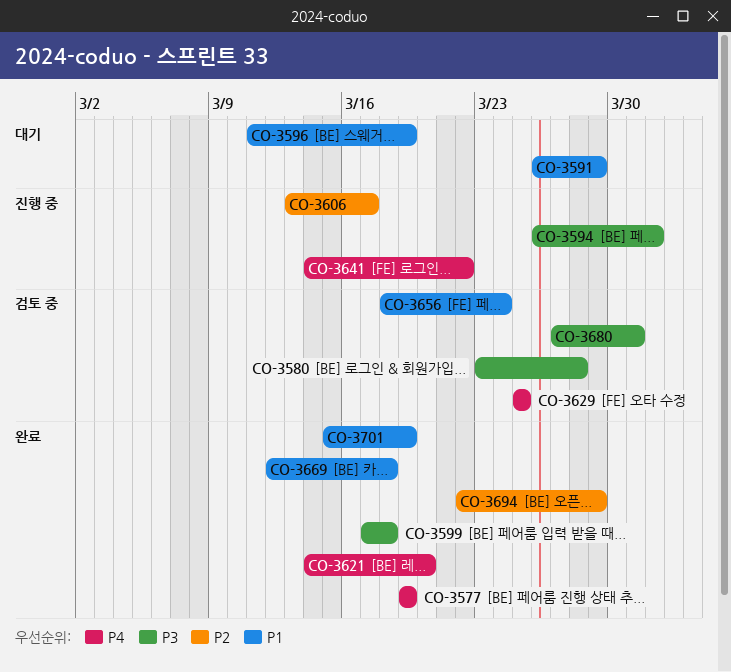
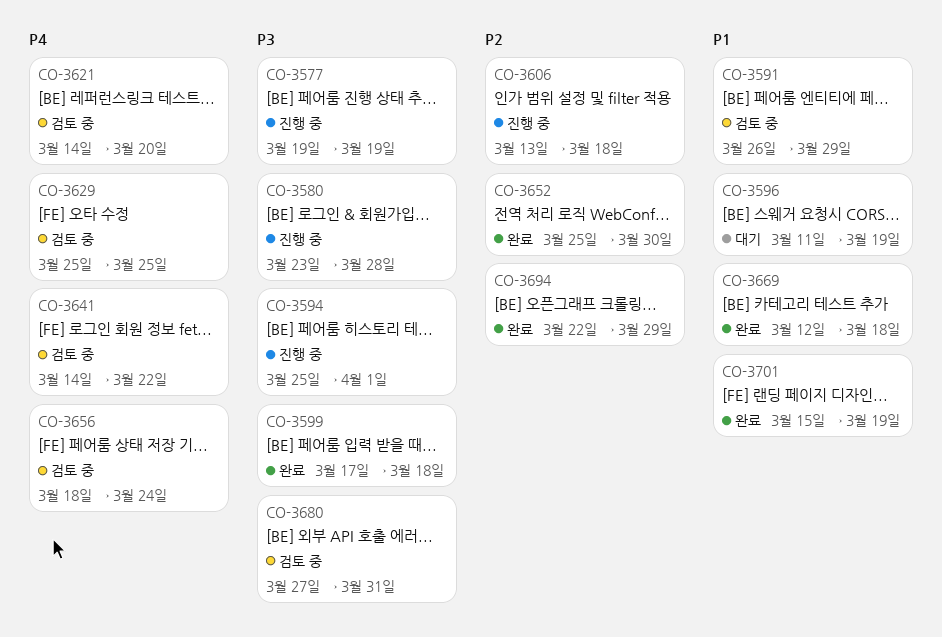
CO-3577, status: 완료 -> 진행 중
CO-3577, priority: P4 -> P3
CO-3580, status: 검토 중 -> 진행 중
CO-3591, status: 대기 -> 검토 중
CO-3594, start: Mar 26 -> Mar 25
CO-3606, due: Mar 17 -> Mar 18
CO-3621, status: 완료 -> 검토 중
CO-3641, status: 진행 중 -> 검토 중
CO-3652: none -> present
CO-3656, priority: P1 -> P4

